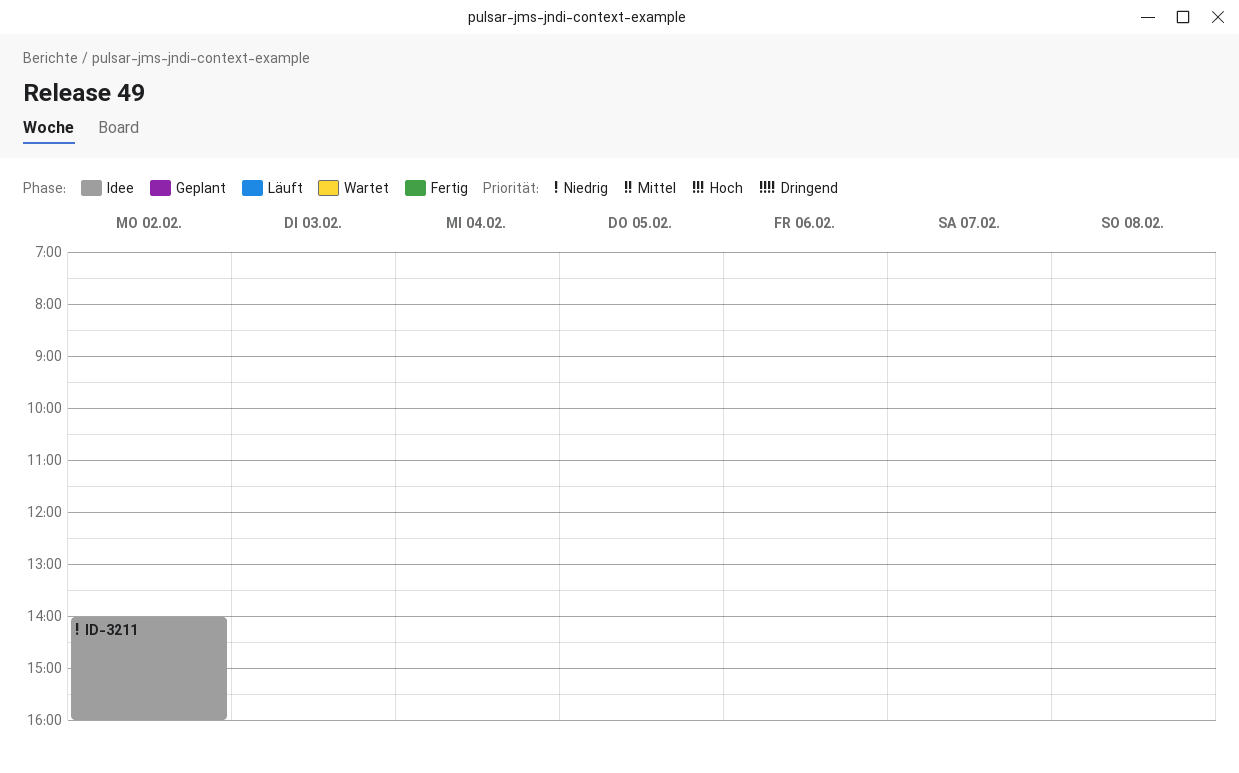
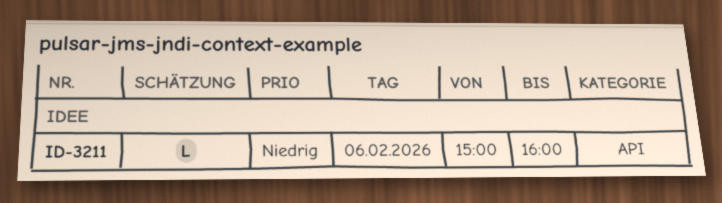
ID-3211, day: Feb 2 -> Feb 6
ID-3211, begins: 14:00 -> 15:00

